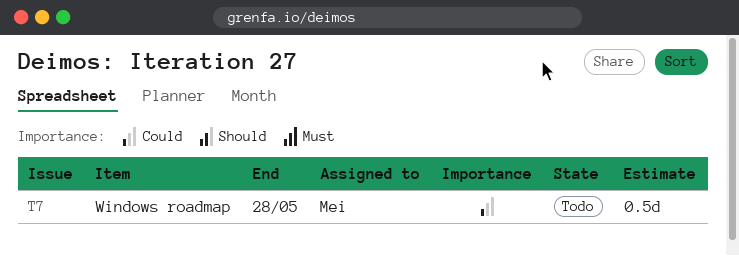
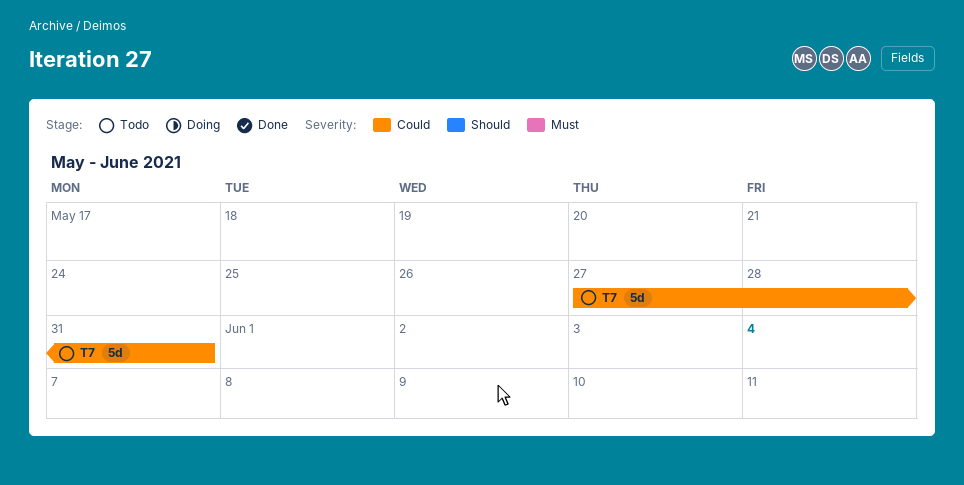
T7, estimate: 0.5d -> 5d
T7, due: May 28 -> May 31

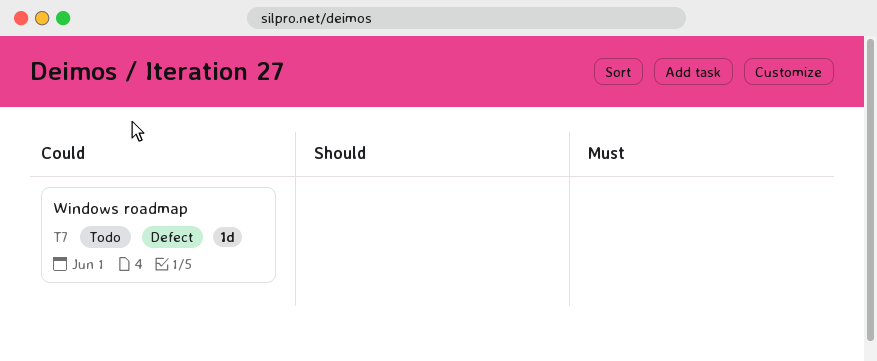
T7, estimate: 5d -> 1d
T7, due: May 31 -> Jun 1

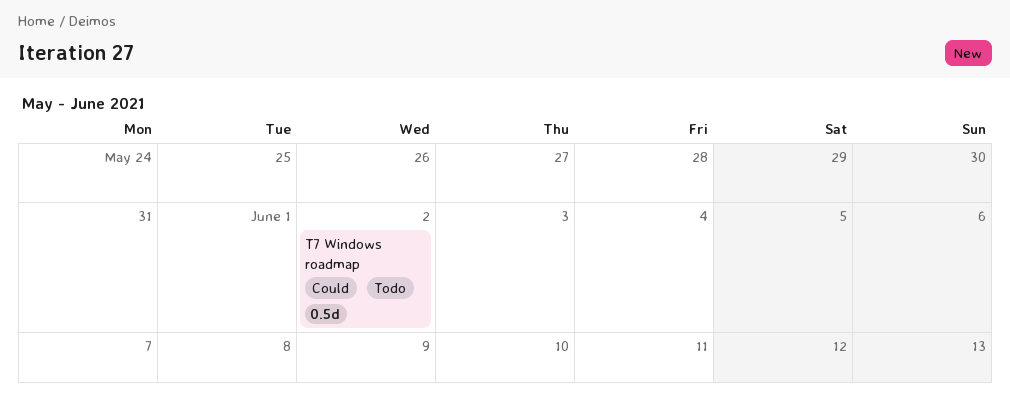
T7, estimate: 1d -> 0.5d
T7, due: Jun 1 -> Jun 2

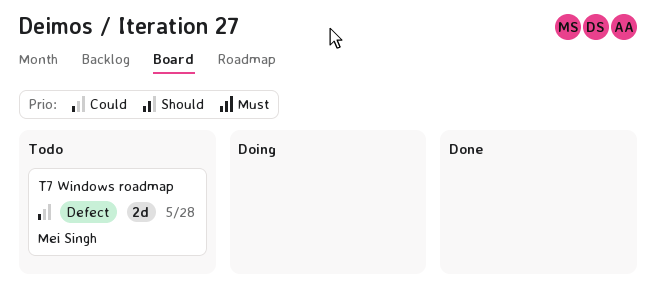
T7, estimate: 0.5d -> 2d
T7, due: Jun 2 -> May 28

